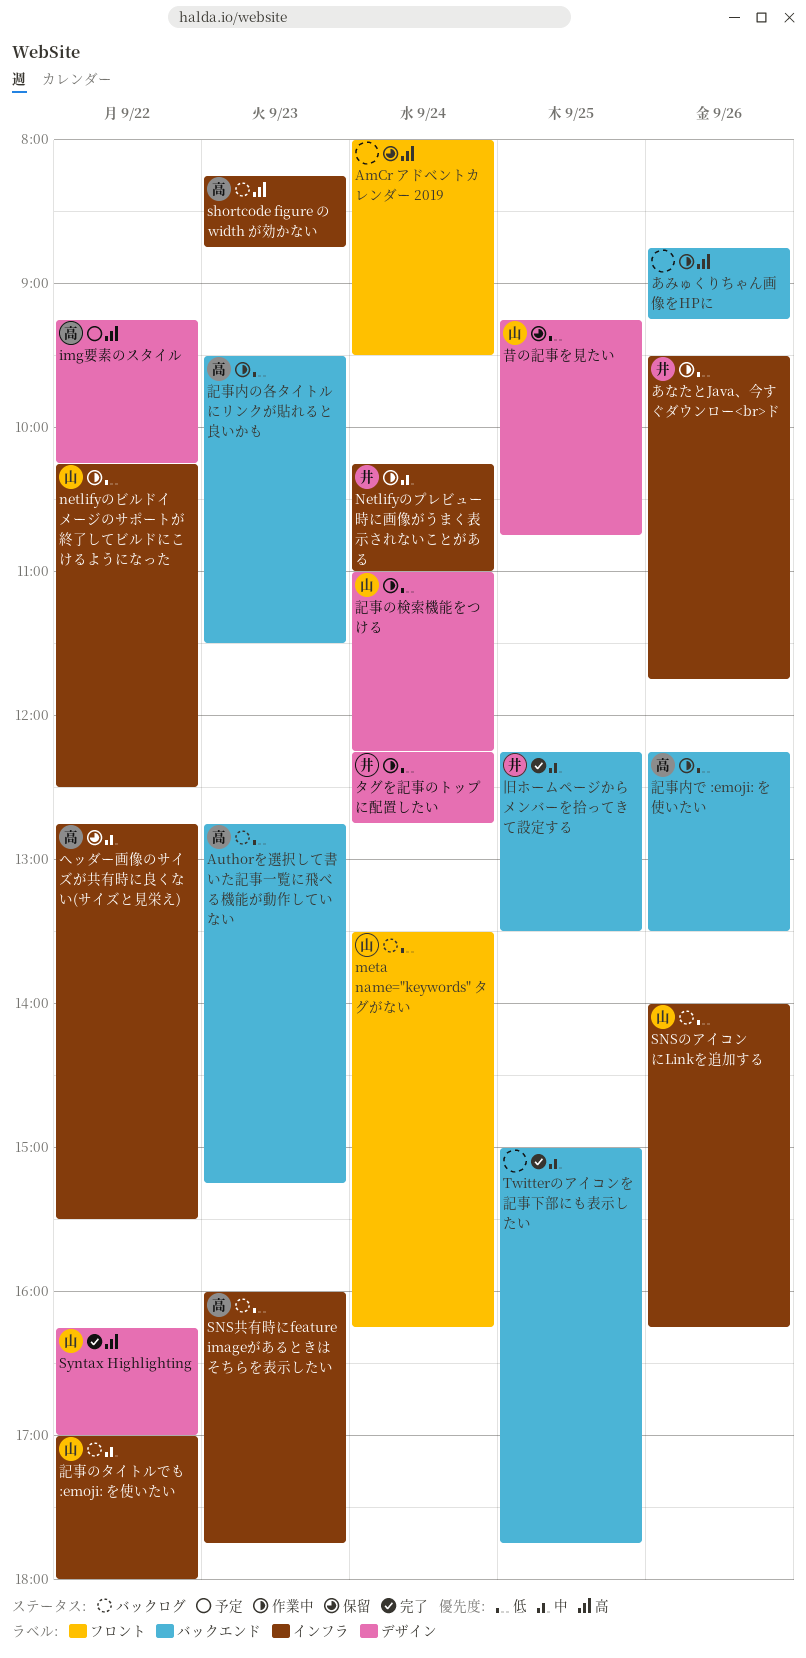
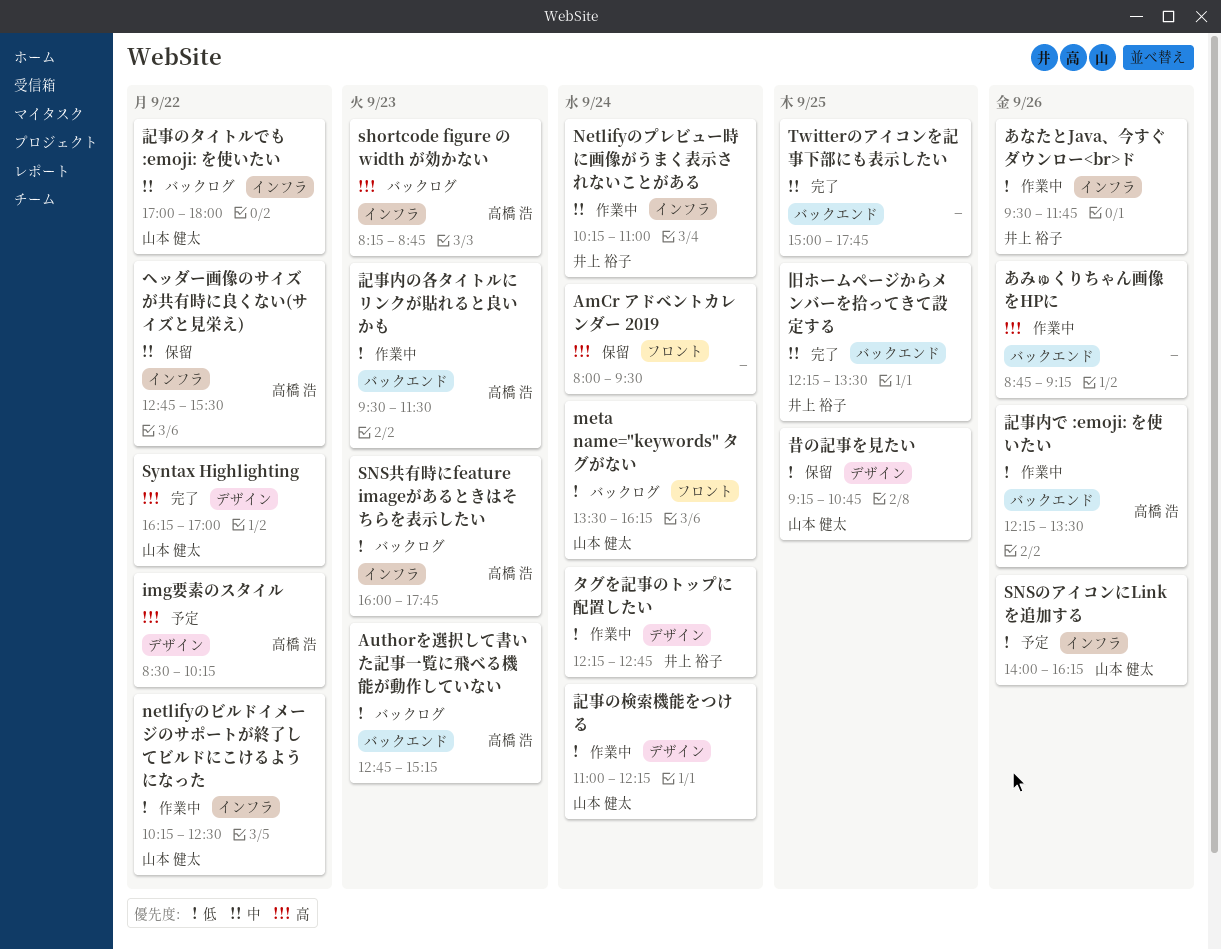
img要素のスタイル, begins: 09:15 -> 08:30
SNSのアイコンにLinkを追加する, status: バックログ -> 予定

